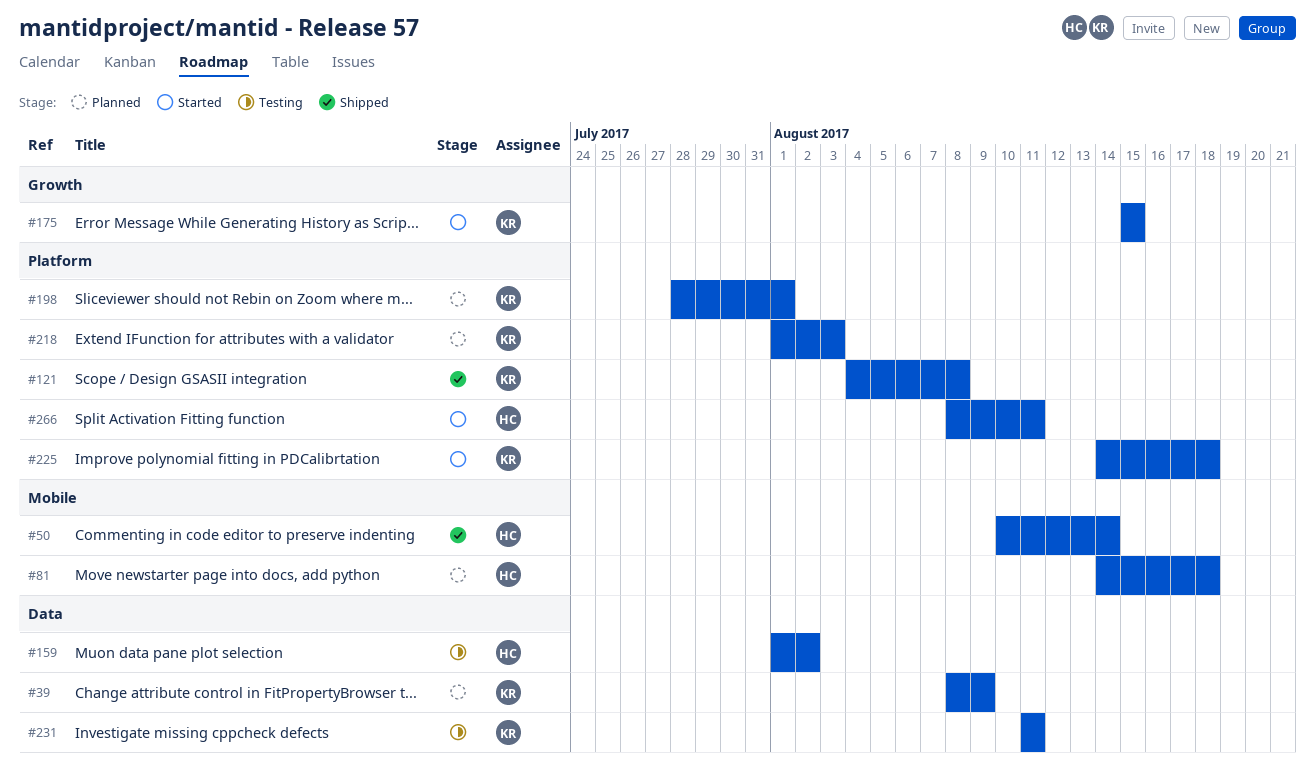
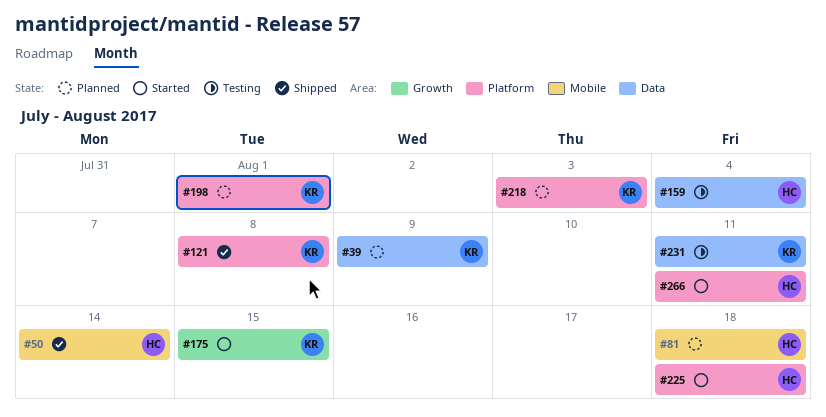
#159, due: Aug 2 -> Aug 4
#225, owner: KR -> HC

